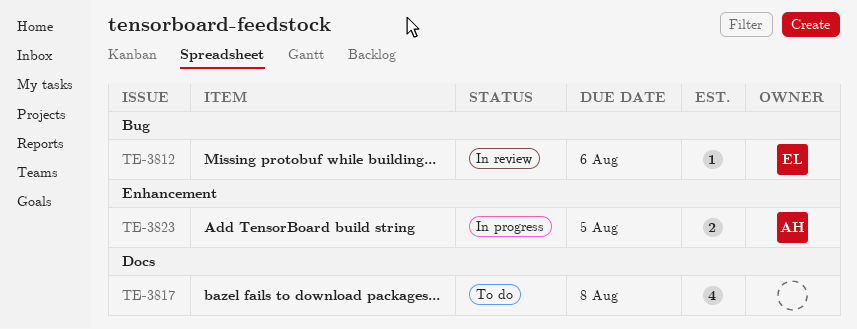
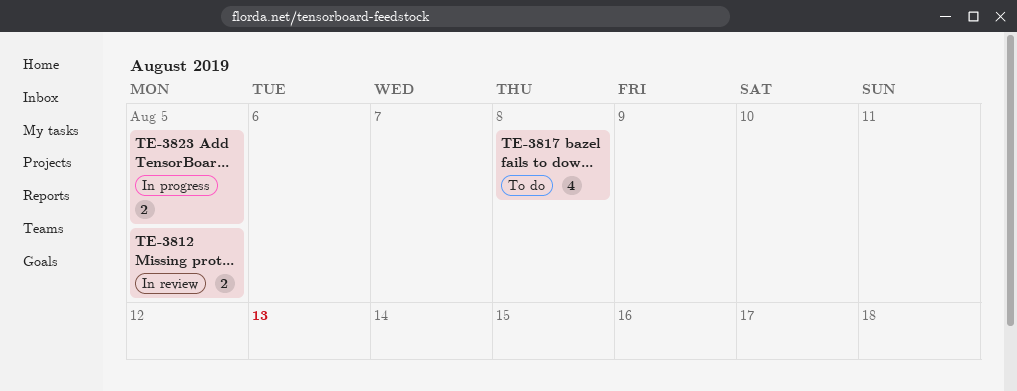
TE-3812, estimate: 1 -> 2
TE-3812, due: Aug 6 -> Aug 5

